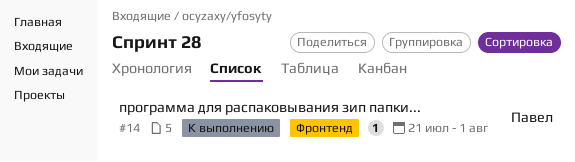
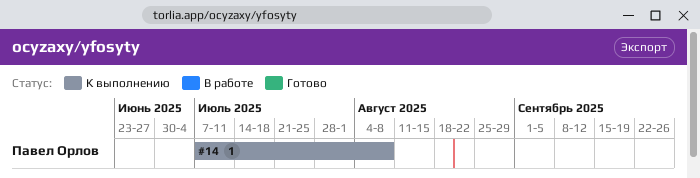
#14, start: Jul 21 -> Jul 7
#14, due: Aug 1 -> Aug 8

